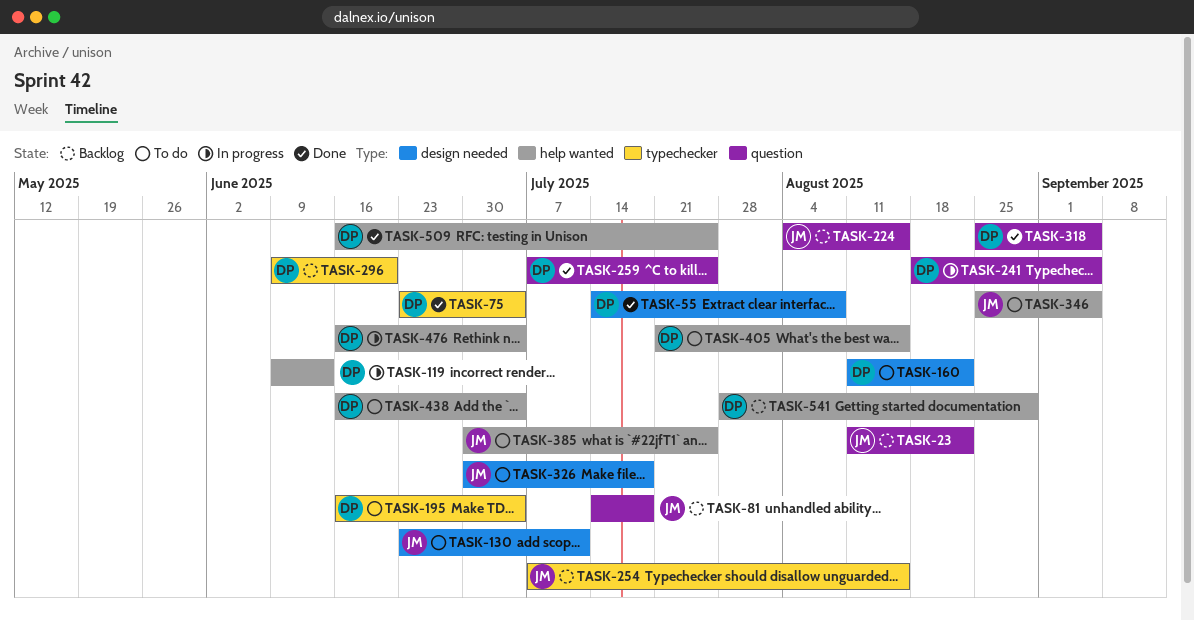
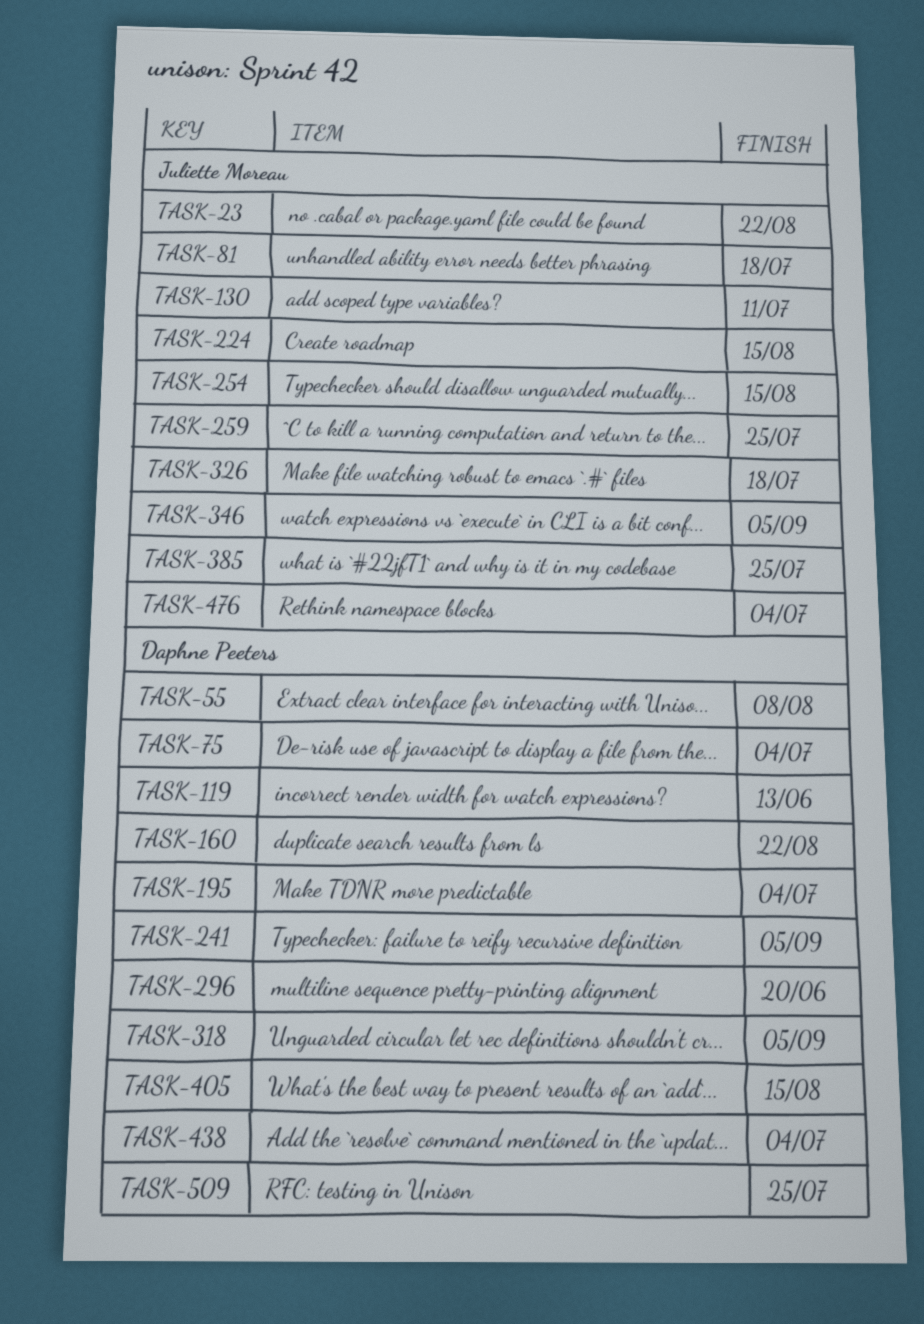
TASK-259, owner: Daphne Peeters -> Juliette Moreau
TASK-476, owner: Daphne Peeters -> Juliette Moreau
TASK-541: present -> none

